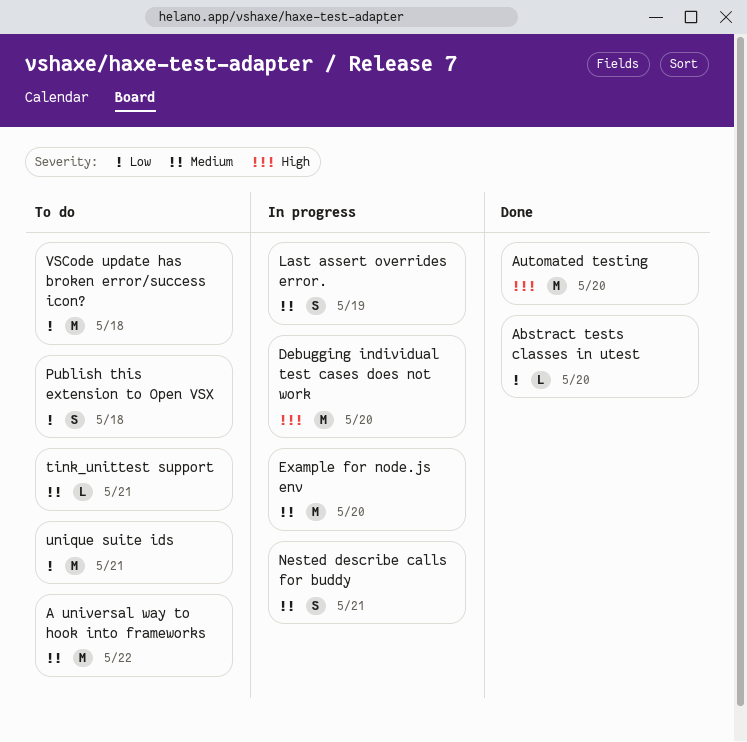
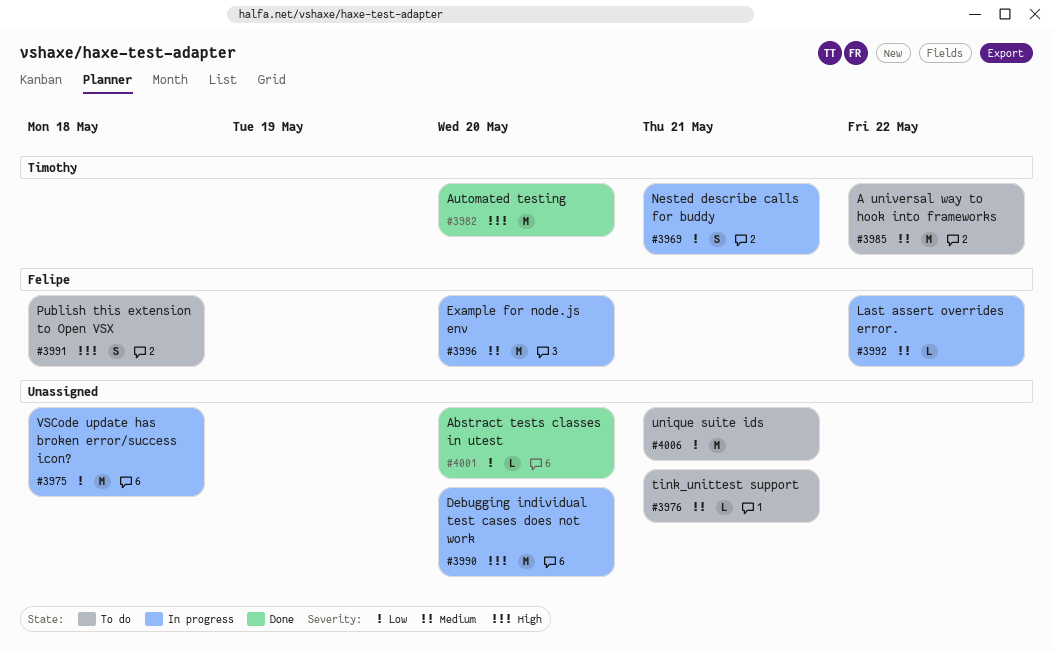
Last assert overrides error., estimate: S -> L
Last assert overrides error., due: May 19 -> May 22
Nested describe calls for buddy, priority: Medium -> Low
Publish this extension to Open VSX, priority: Low -> High
VSCode update has broken error/success icon?, status: To do -> In progress

